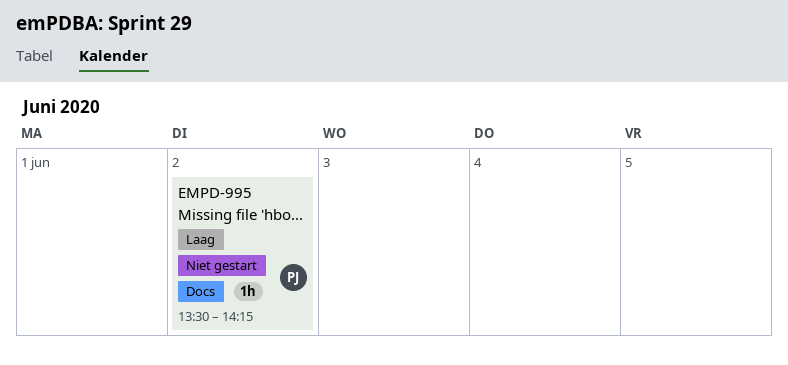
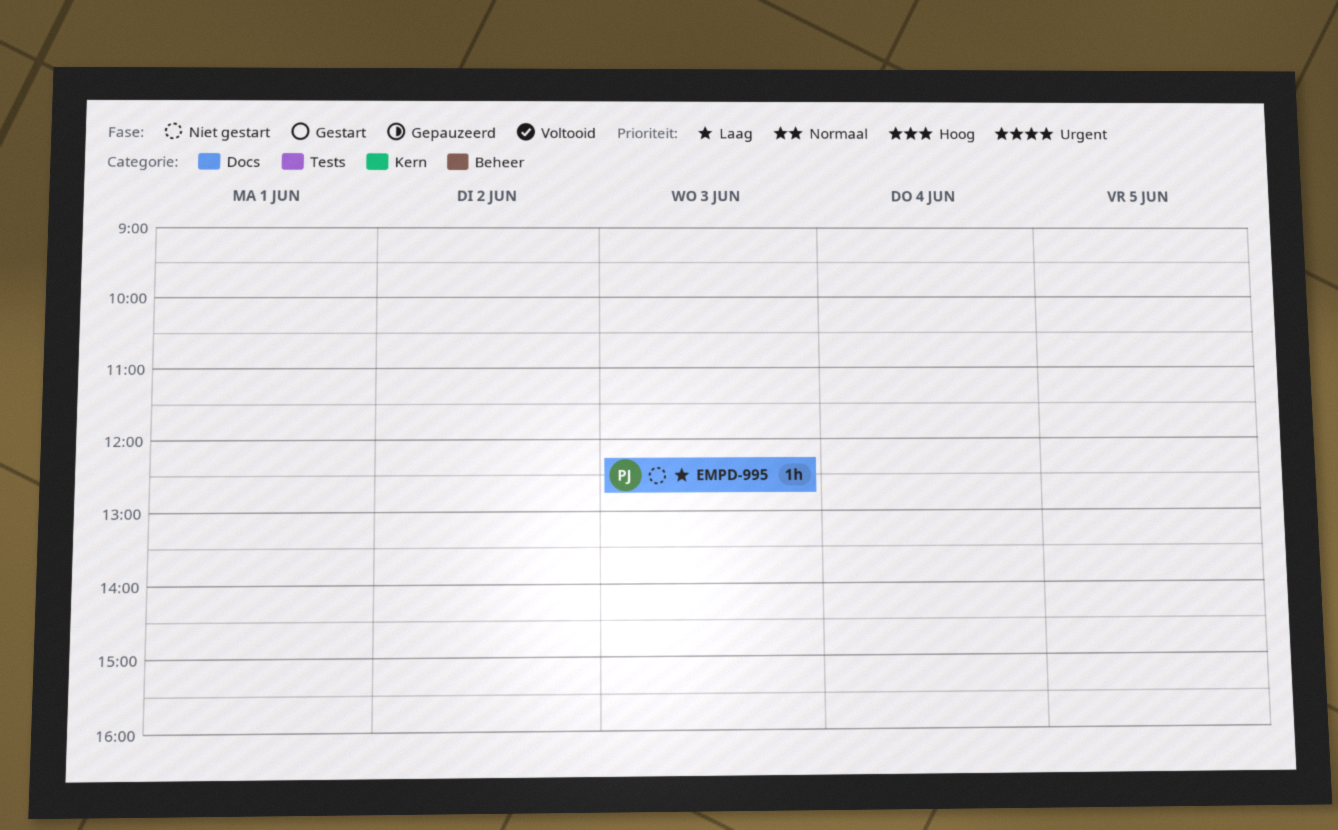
EMPD-995, day: Jun 2 -> Jun 3
EMPD-995, begins: 13:30 -> 12:15
EMPD-995, ends: 14:15 -> 12:45

